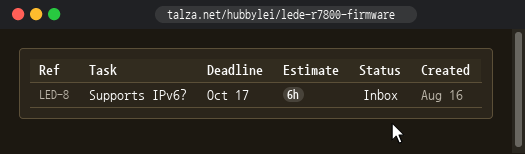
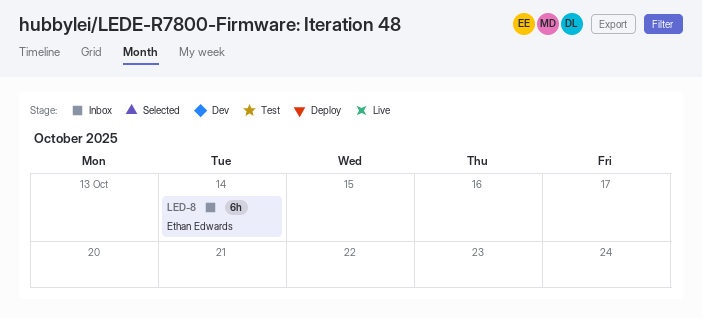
LED-8, due: Oct 17 -> Oct 14

